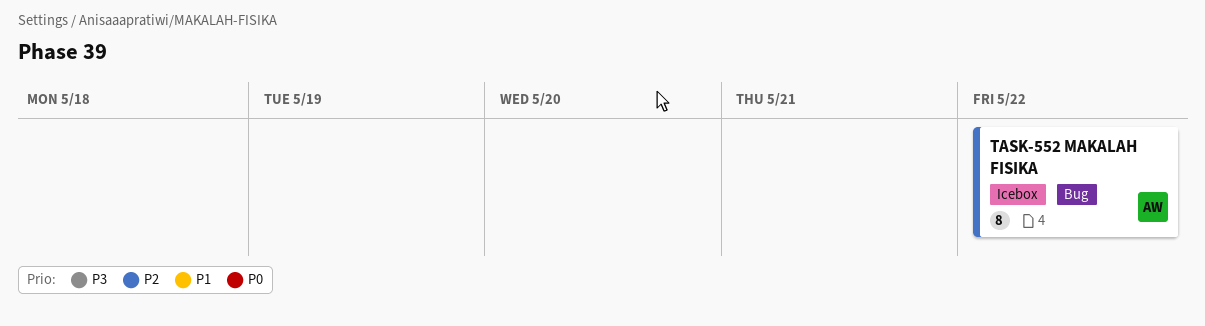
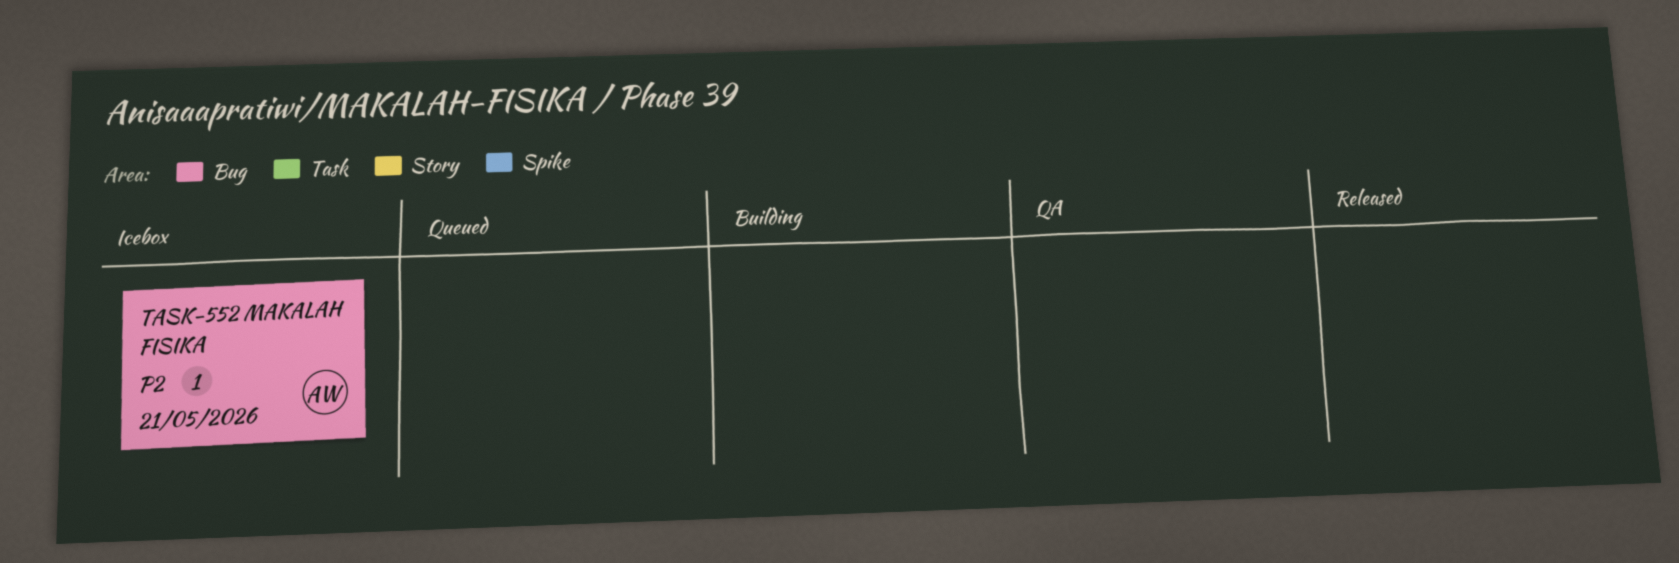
TASK-552, estimate: 8 -> 1
TASK-552, due: May 22 -> May 21

